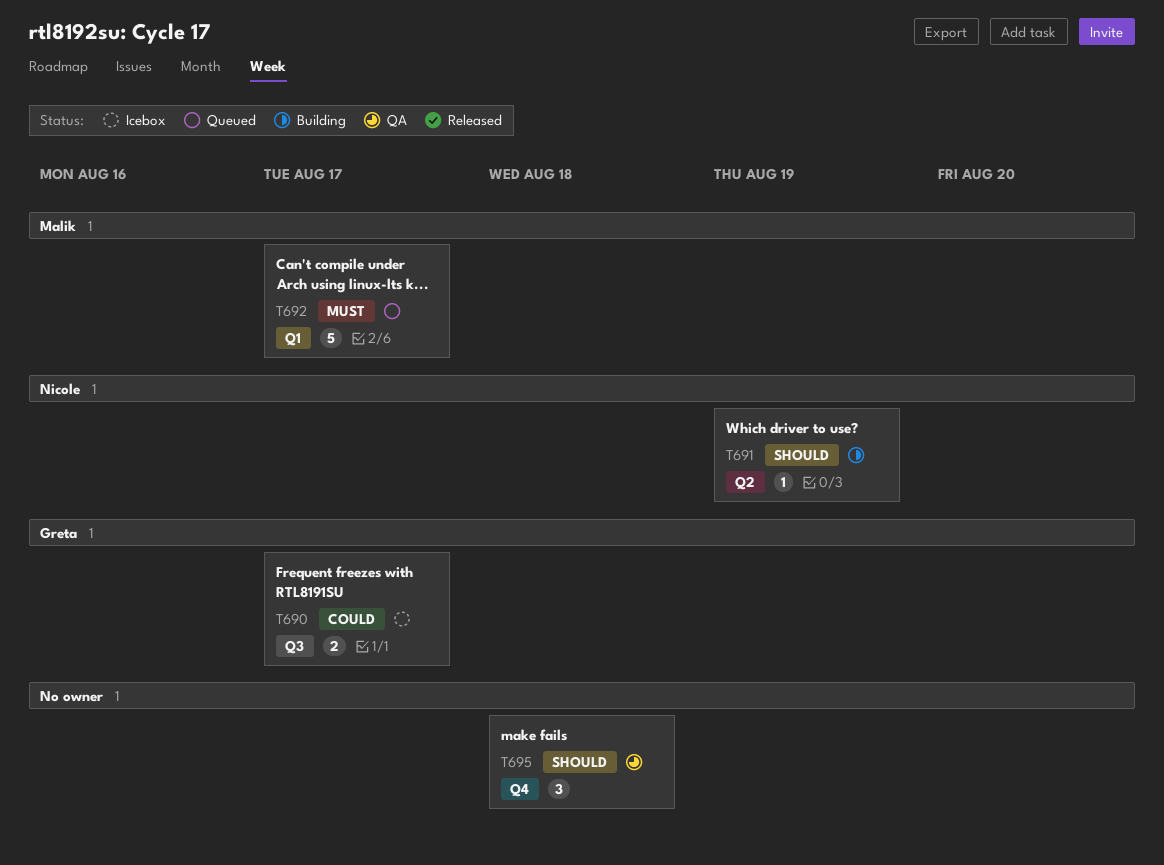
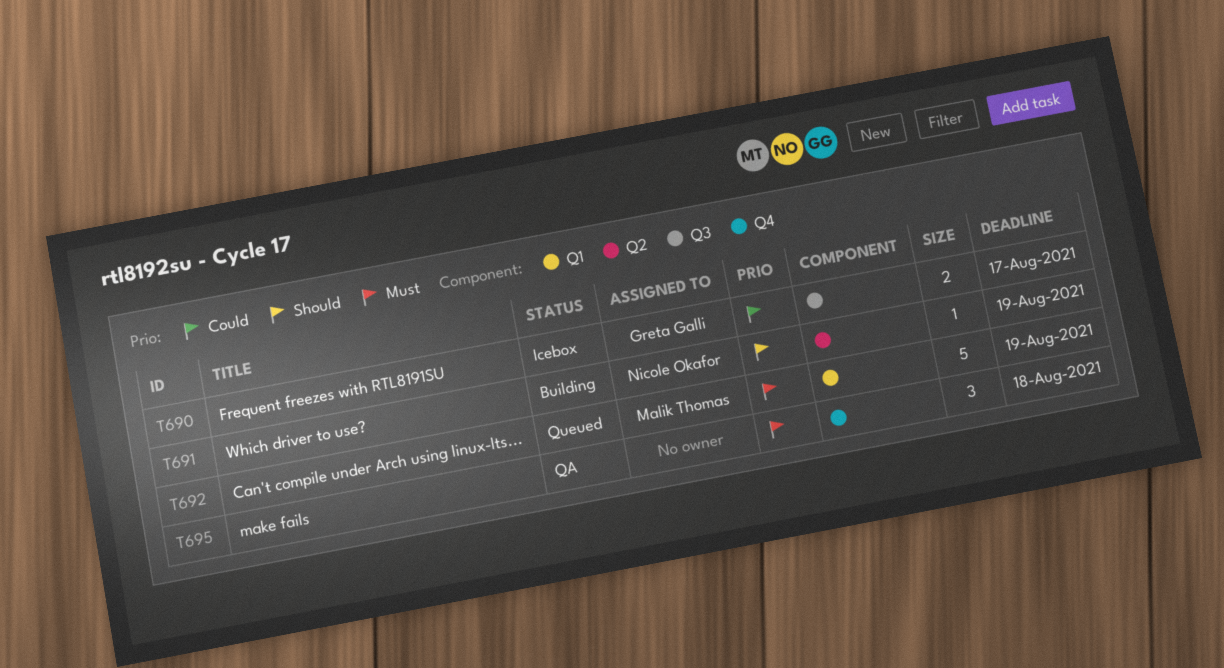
T692, due: Aug 17 -> Aug 19
T695, priority: Should -> Must

